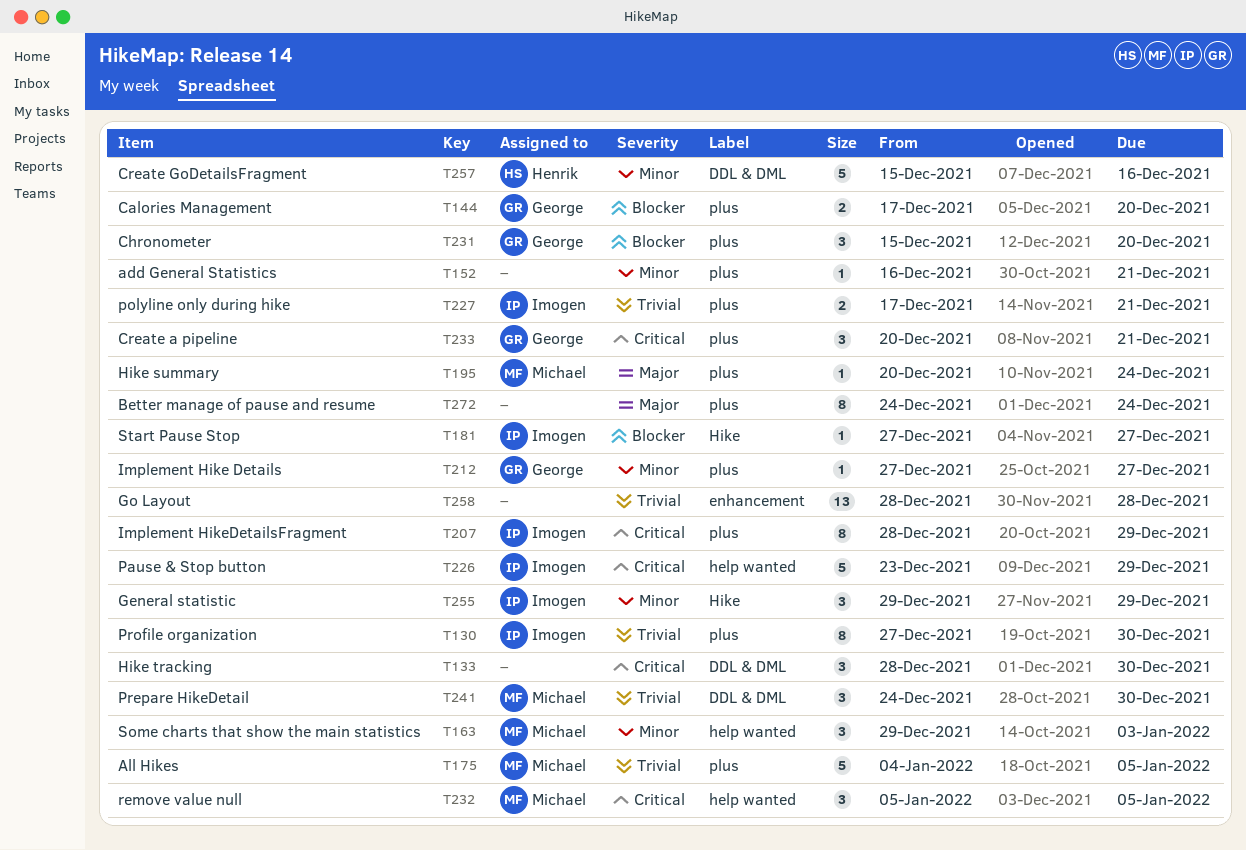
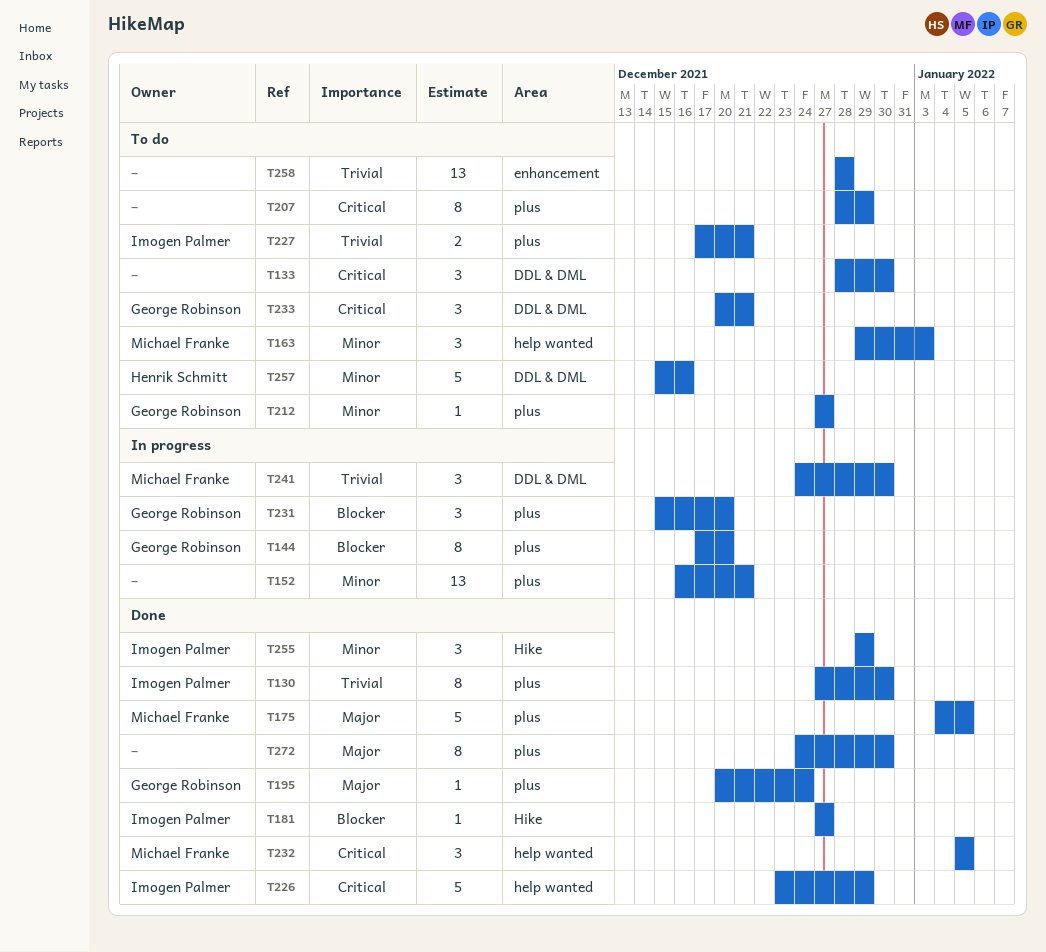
T144, estimate: 2 -> 8
T152, estimate: 1 -> 13
T175, priority: Trivial -> Major
T195, owner: Michael Franke -> George Robinson
T207, owner: Imogen Palmer -> none
T233, label: plus -> DDL & DML
T272, due: Dec 24 -> Dec 30

